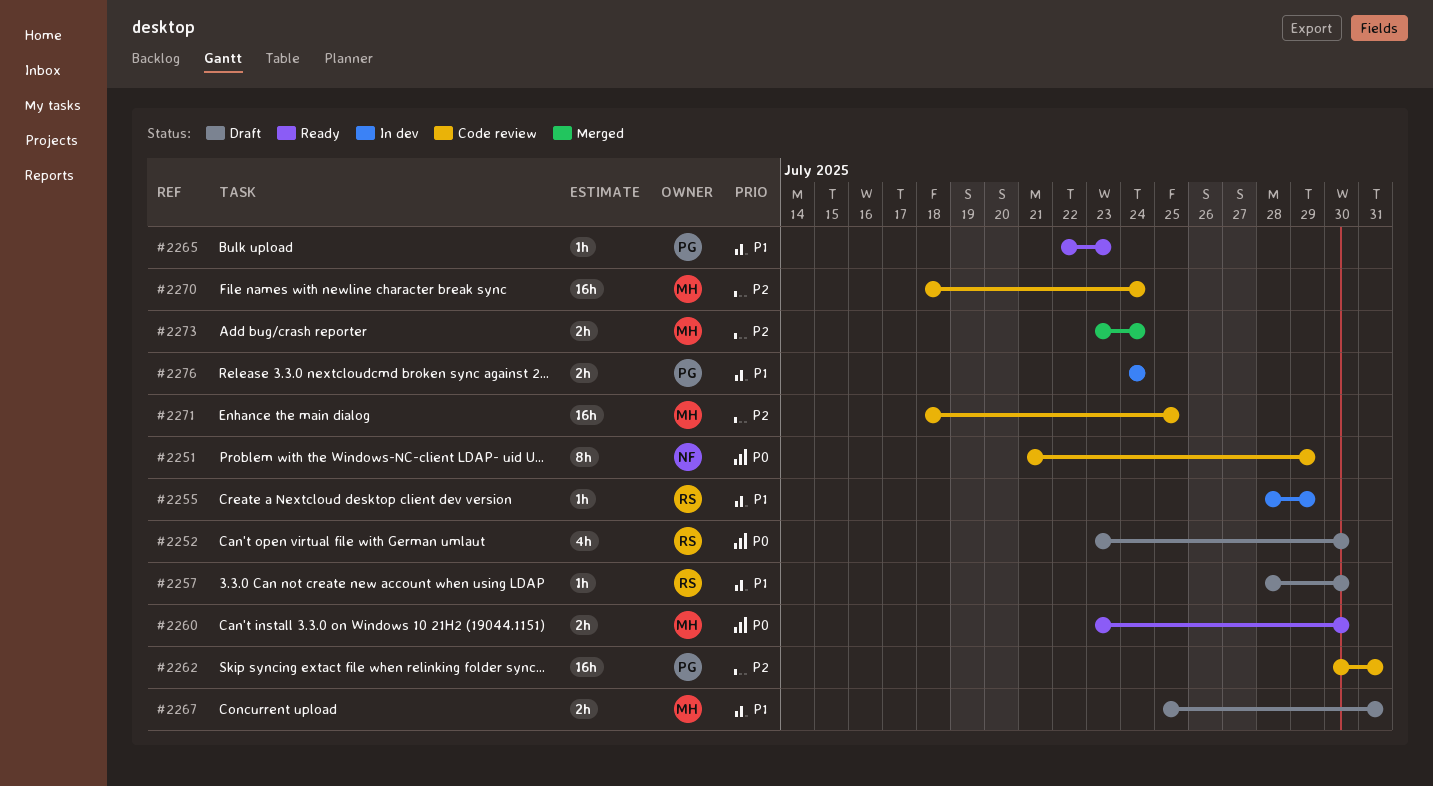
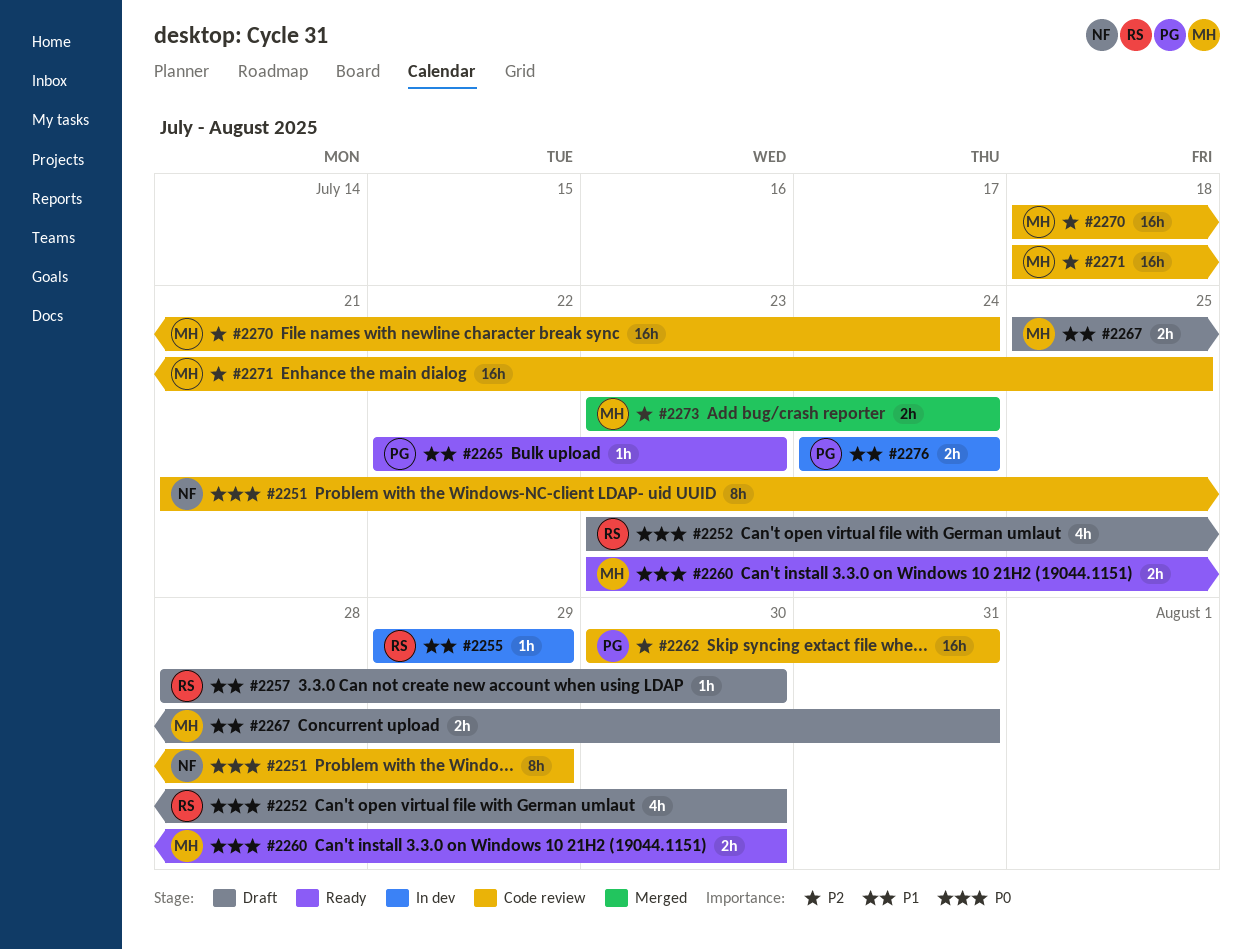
#2255, start: Jul 28 -> Jul 29

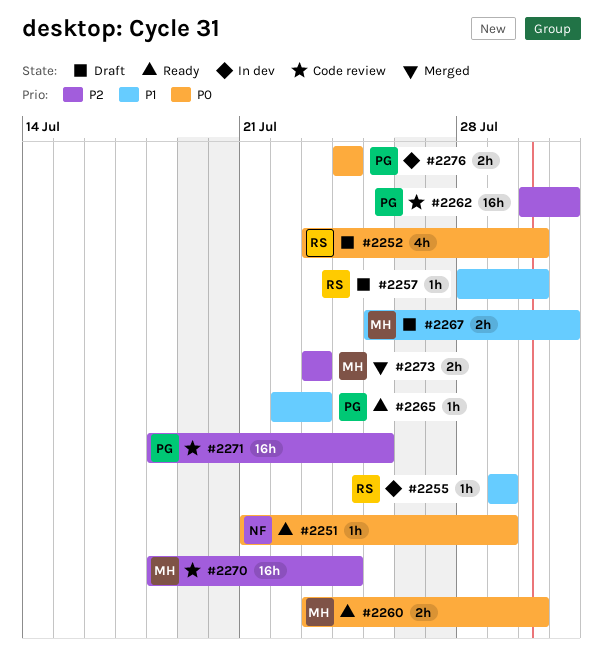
#2251, status: Code review -> Ready
#2251, estimate: 8h -> 1h
#2271, owner: MH -> PG
#2273, due: Jul 24 -> Jul 23
#2276, priority: P1 -> P0

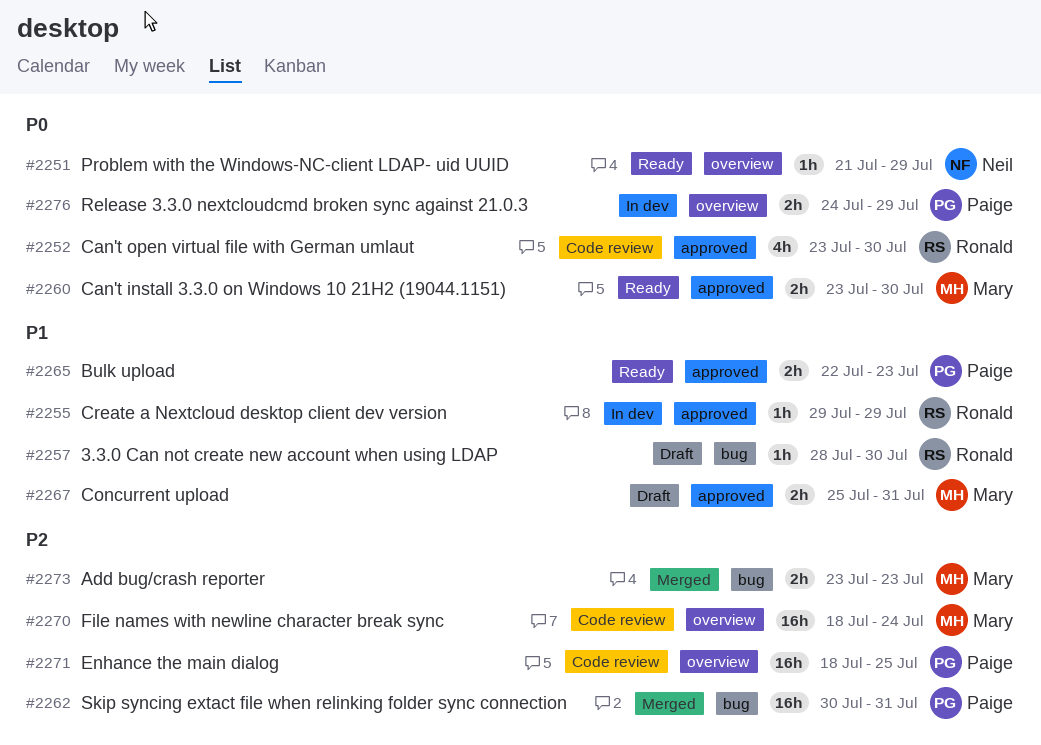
#2252, status: Draft -> Code review
#2262, status: Code review -> Merged
#2265, estimate: 1h -> 2h
#2276, due: Jul 24 -> Jul 29

